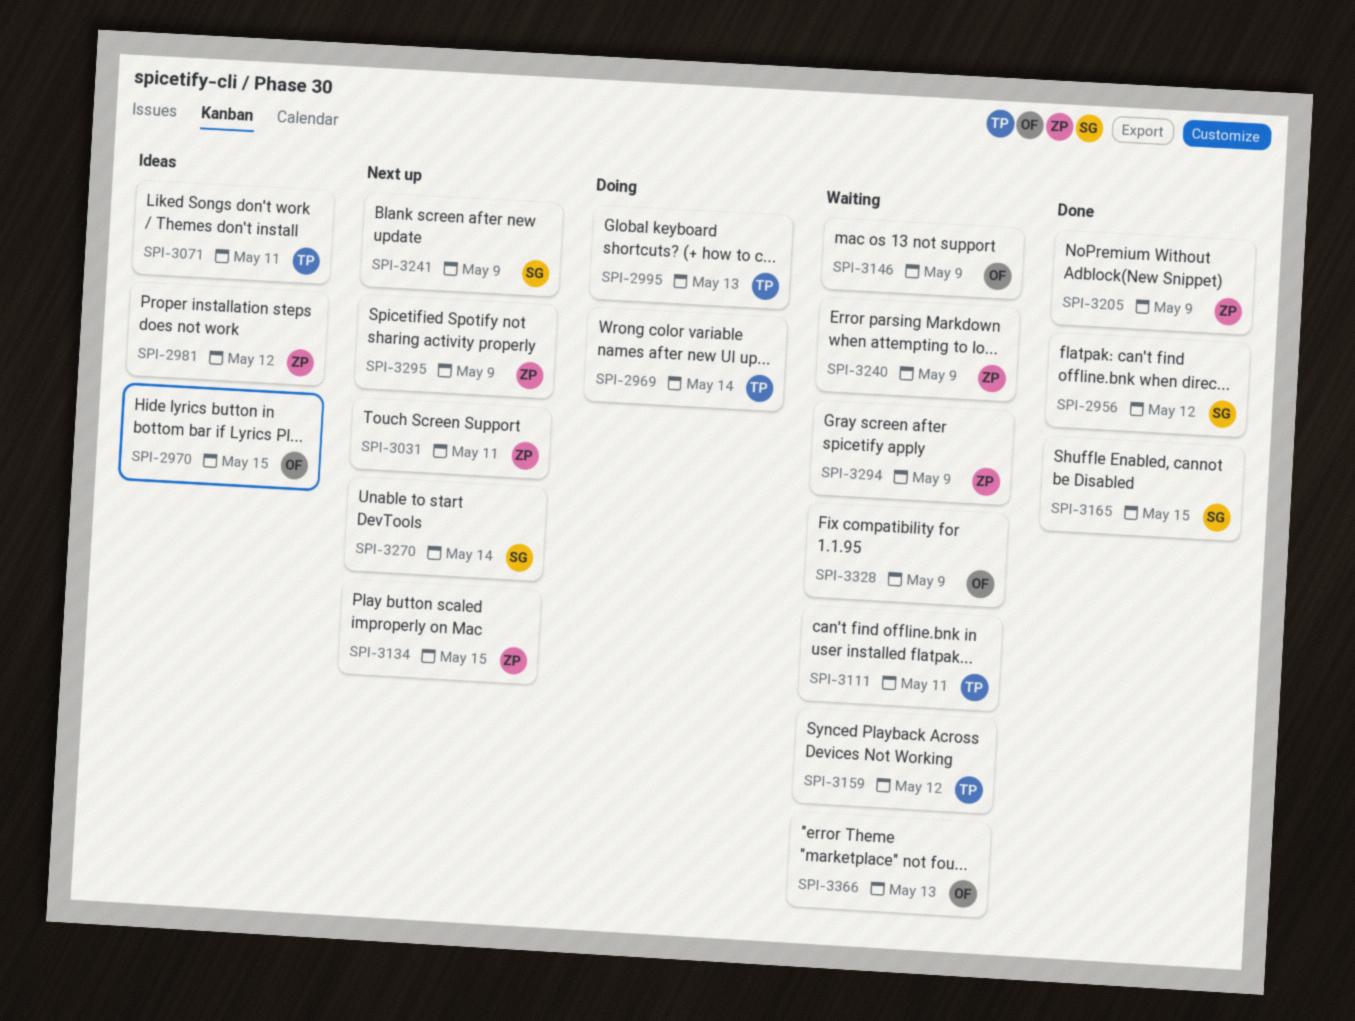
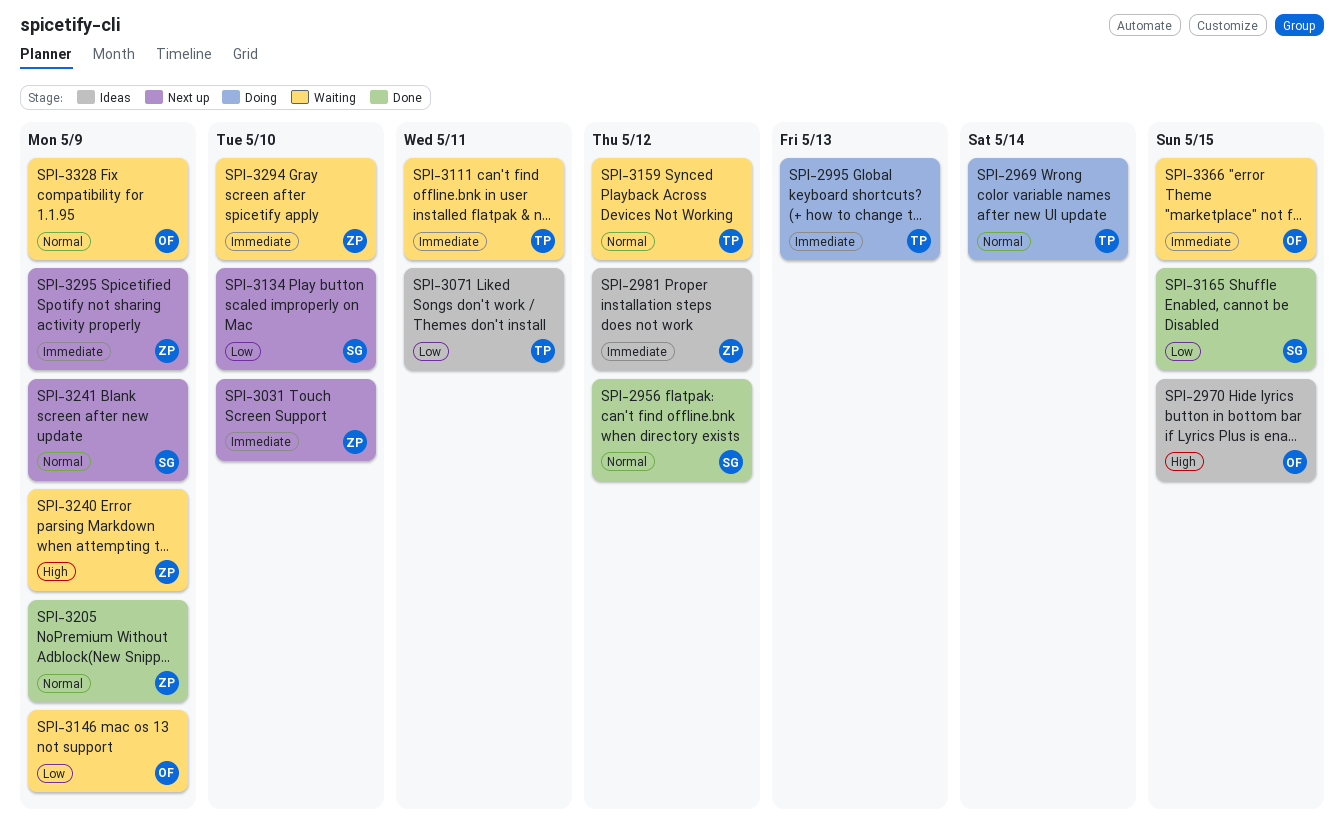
SPI-3031, due: May 11 -> May 10
SPI-3134, owner: ZP -> SG
SPI-3134, due: May 15 -> May 10
SPI-3270: present -> none
SPI-3294, due: May 9 -> May 10
SPI-3366, due: May 13 -> May 15

